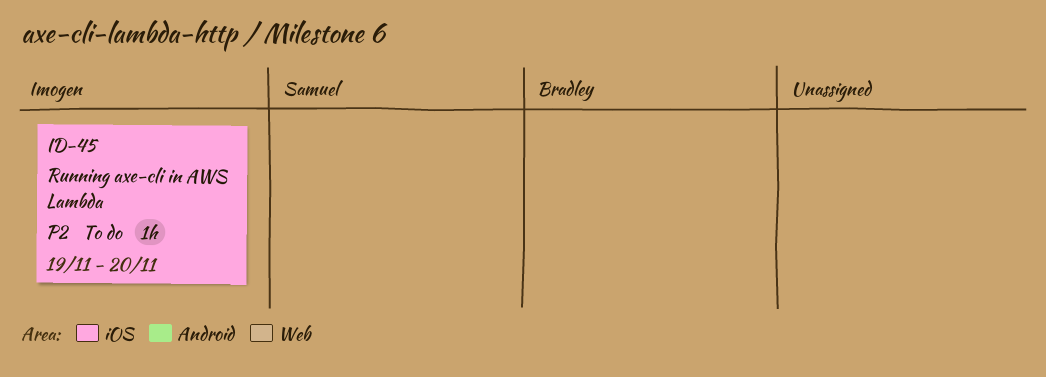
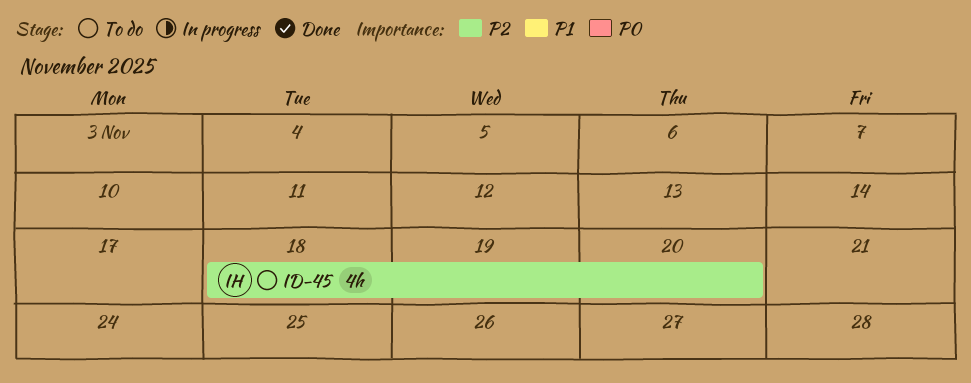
ID-45, estimate: 1h -> 4h
ID-45, start: Nov 19 -> Nov 18

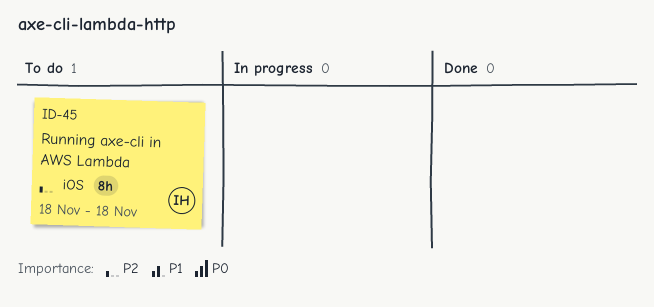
ID-45, estimate: 4h -> 8h
ID-45, due: Nov 20 -> Nov 18

